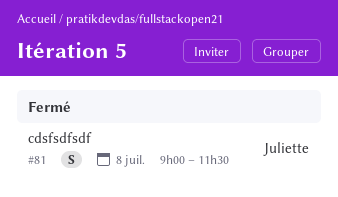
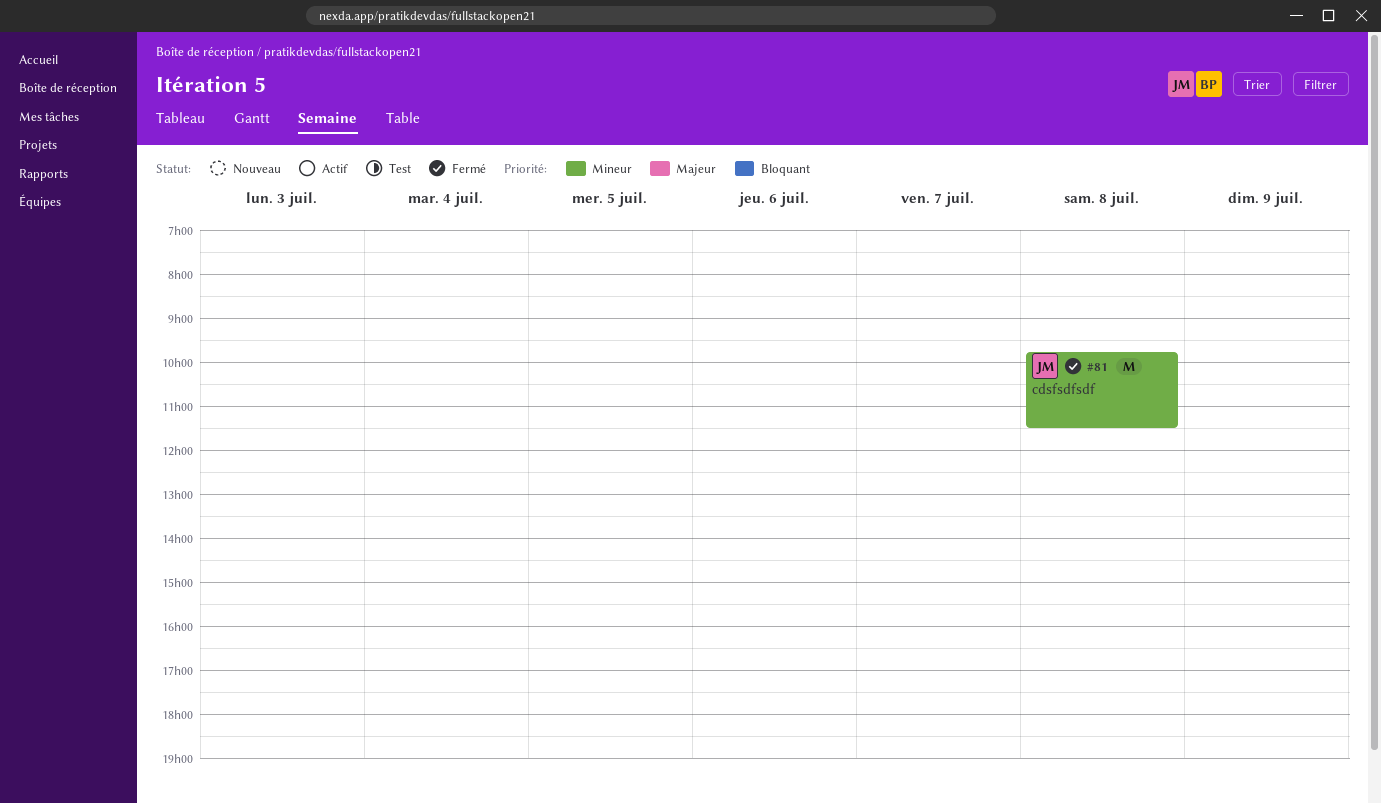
#81, estimate: S -> M
#81, begins: 09:00 -> 09:45

